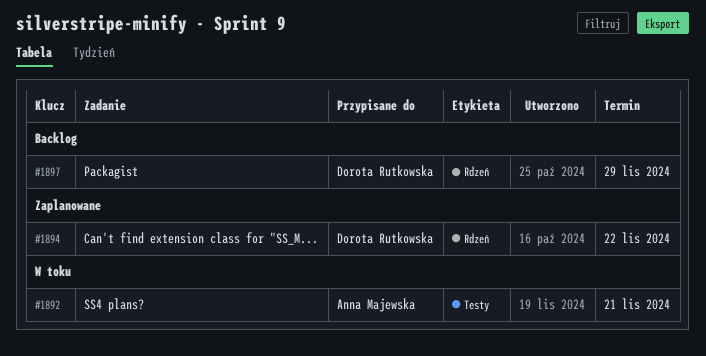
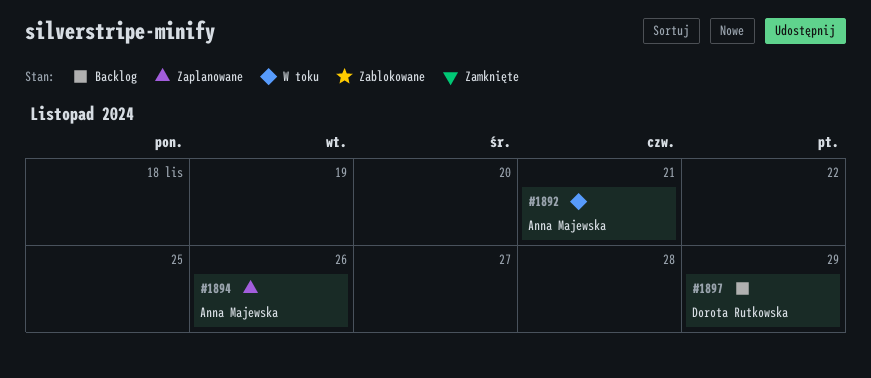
#1894, owner: Dorota Rutkowska -> Anna Majewska
#1894, due: Nov 22 -> Nov 26

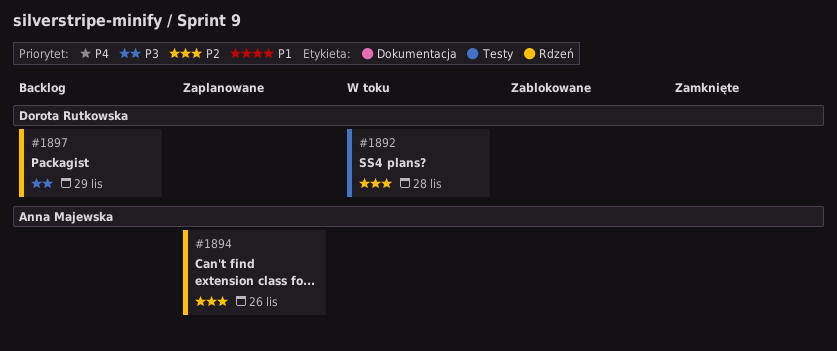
#1892, owner: Anna Majewska -> Dorota Rutkowska
#1892, due: Nov 21 -> Nov 28

